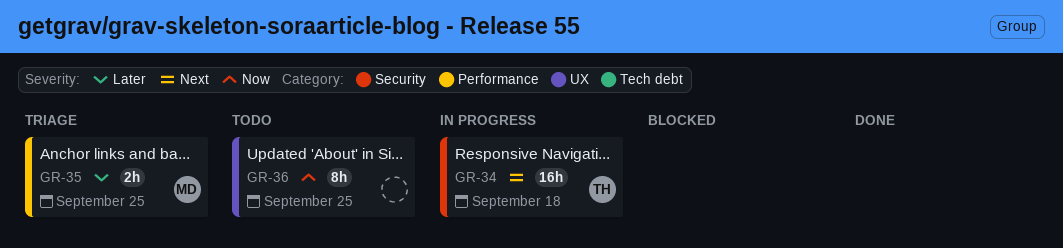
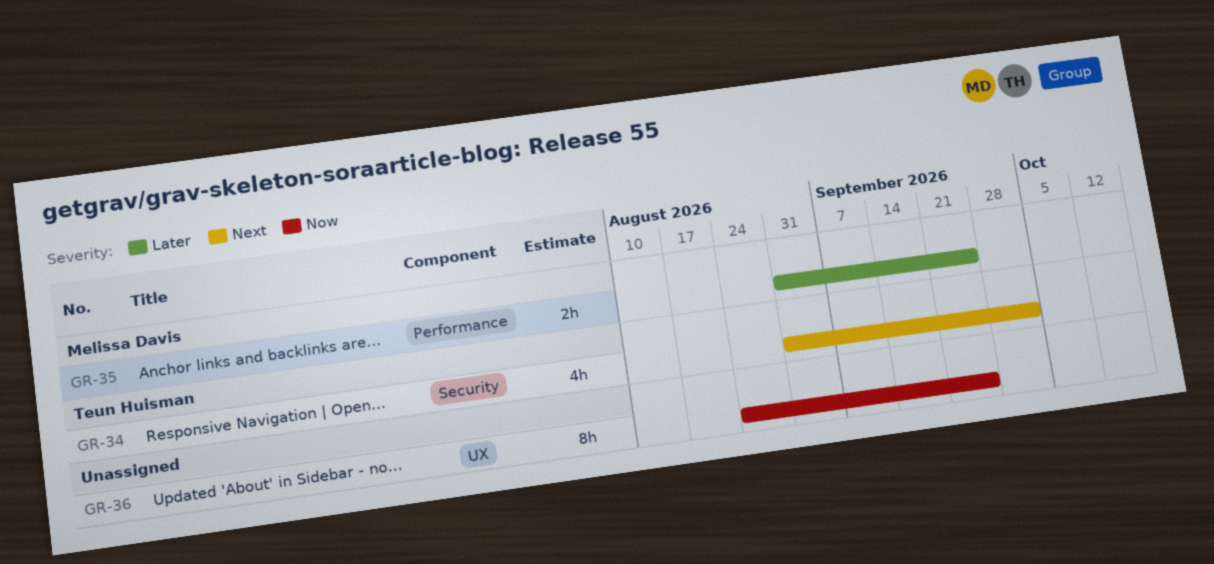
GR-34, estimate: 16h -> 4h
GR-34, due: Sep 18 -> Oct 2

